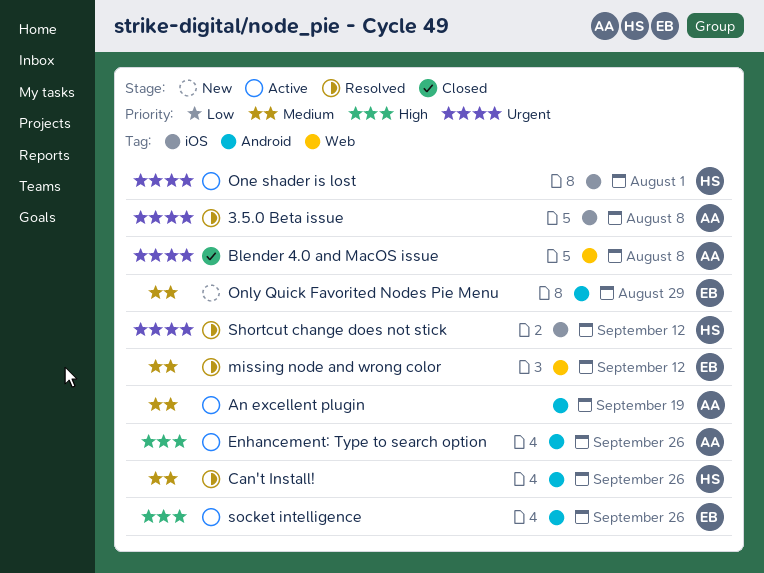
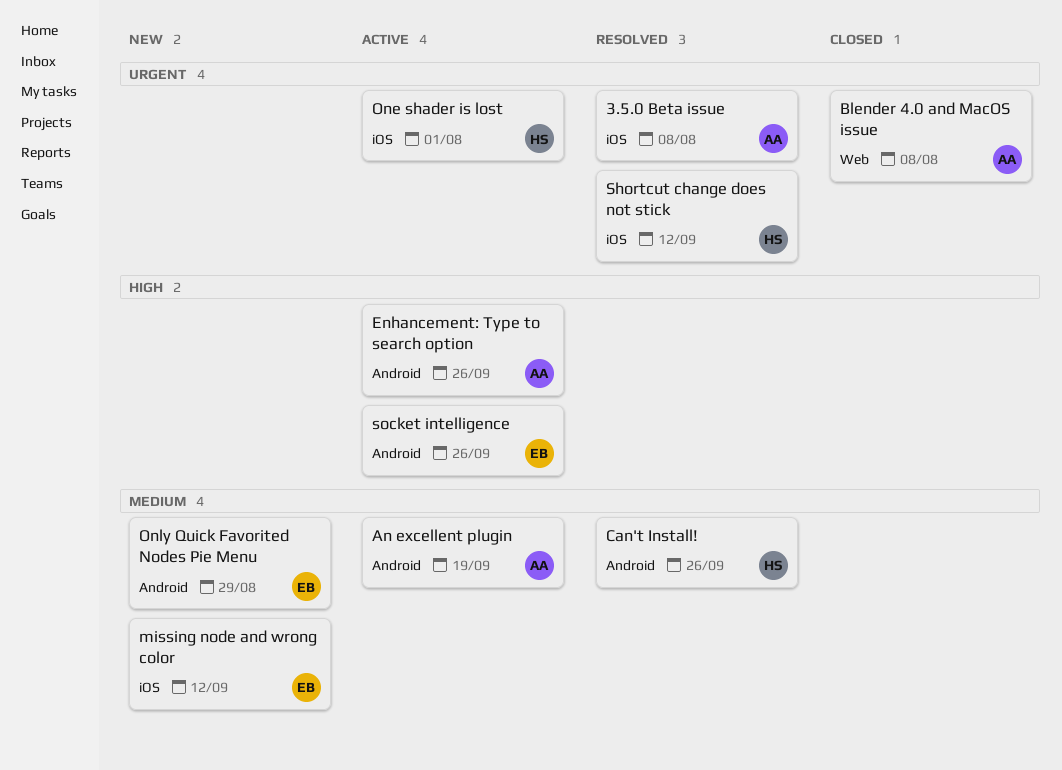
missing node and wrong color, status: Resolved -> New
missing node and wrong color, label: Web -> iOS

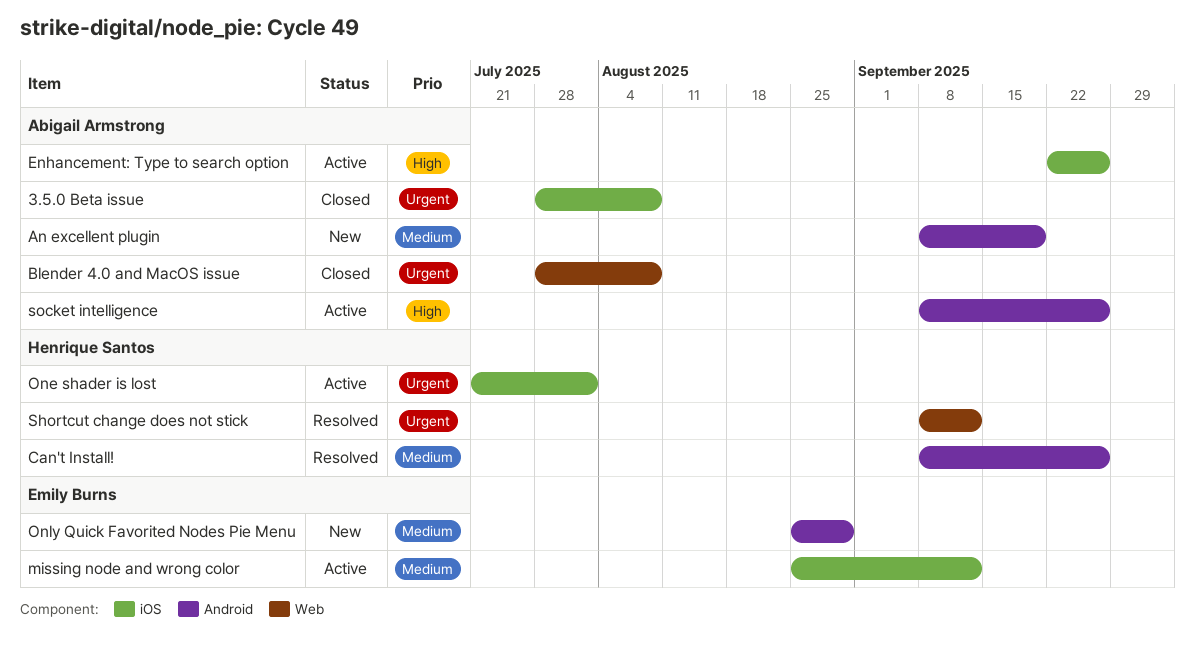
3.5.0 Beta issue, status: Resolved -> Closed
An excellent plugin, status: Active -> New
Enhancement: Type to search option, label: Android -> iOS
missing node and wrong color, status: New -> Active
Shortcut change does not stick, label: iOS -> Web
socket intelligence, owner: Emily Burns -> Abigail Armstrong

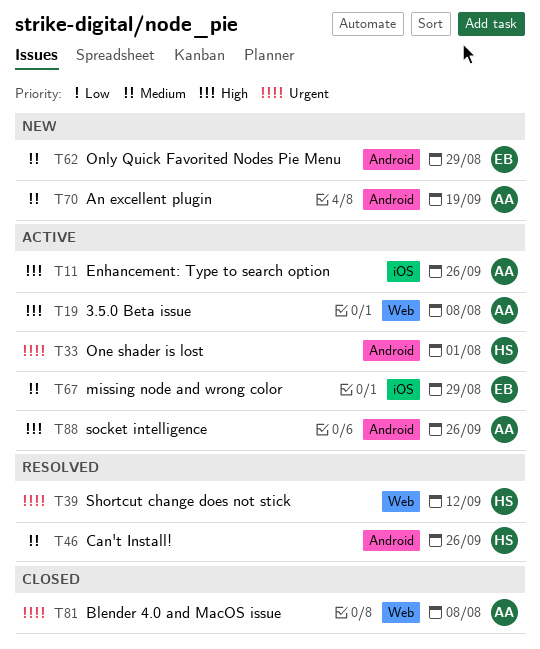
3.5.0 Beta issue, status: Closed -> Active
3.5.0 Beta issue, priority: Urgent -> High
3.5.0 Beta issue, label: iOS -> Web
missing node and wrong color, due: Sep 12 -> Aug 29
One shader is lost, label: iOS -> Android

